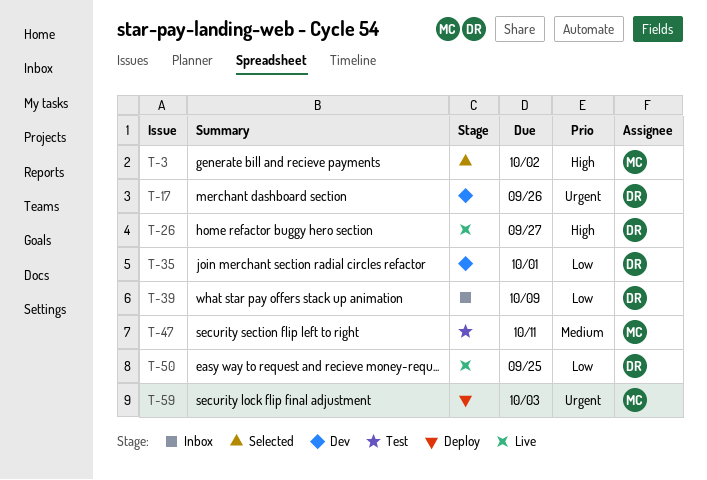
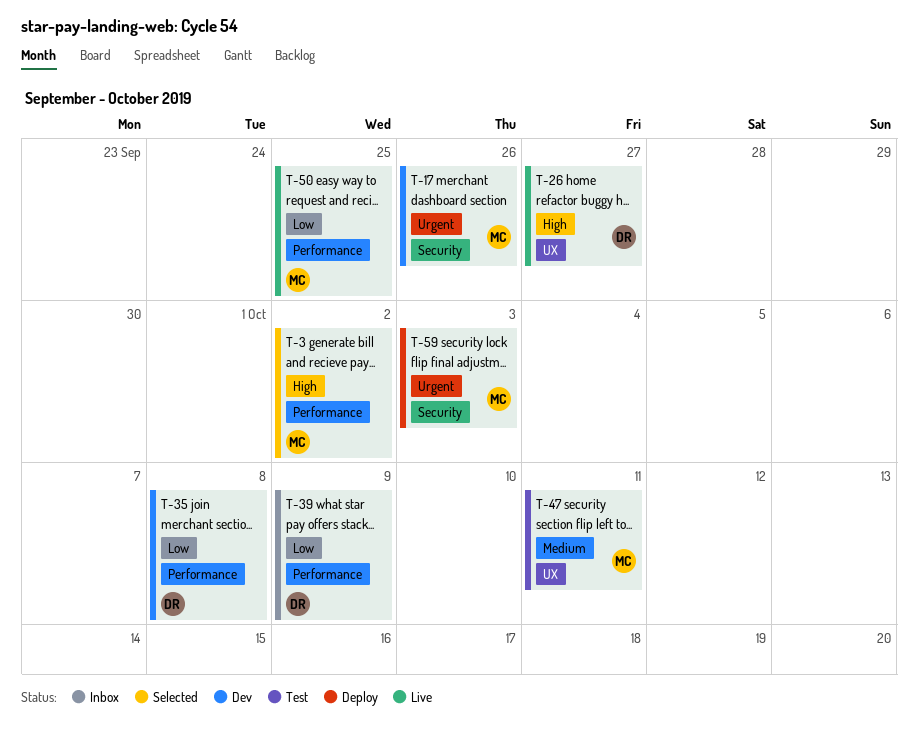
T-17, owner: DR -> MC
T-35, due: Oct 1 -> Oct 8
T-50, owner: DR -> MC

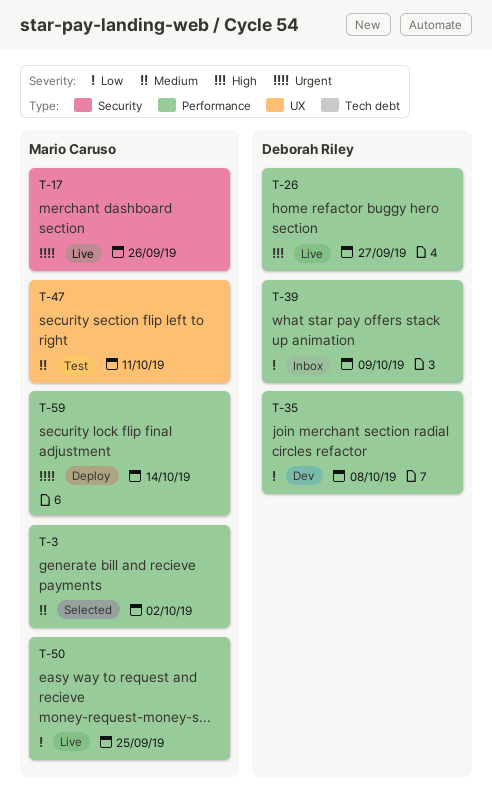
T-3, priority: High -> Medium
T-17, status: Dev -> Live
T-26, label: UX -> Performance
T-59, label: Security -> Performance
T-59, due: Oct 3 -> Oct 14

